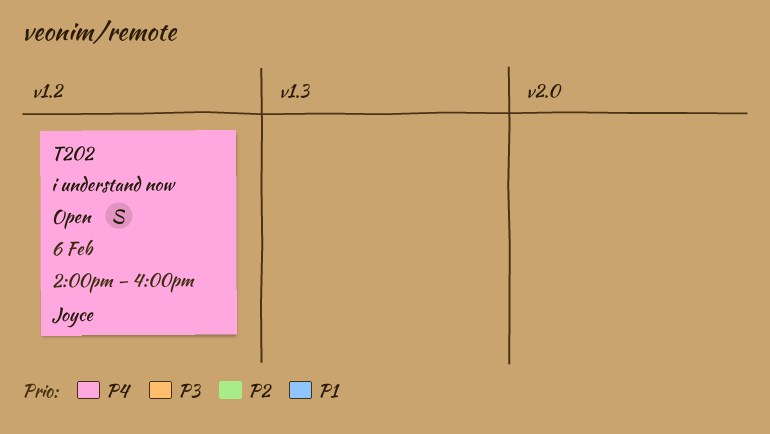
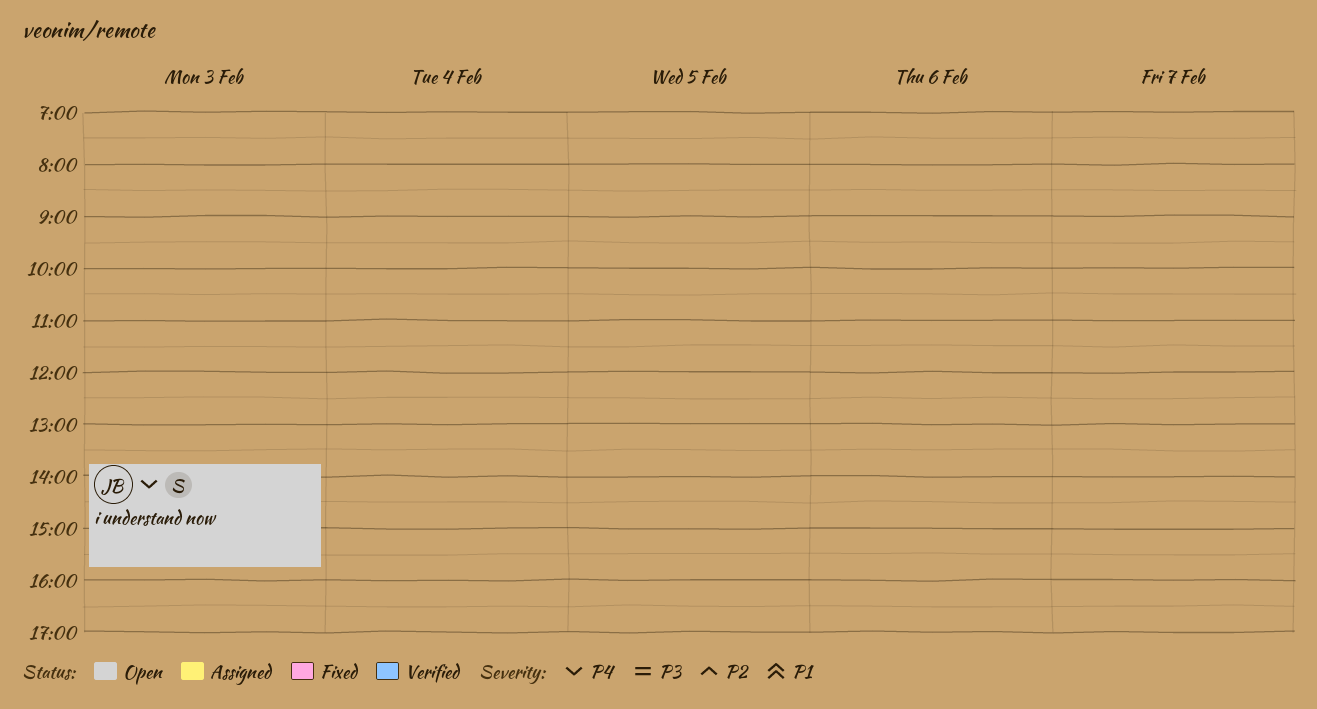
i understand now, day: Feb 6 -> Feb 3
i understand now, begins: 14:00 -> 13:45
i understand now, ends: 16:00 -> 15:45

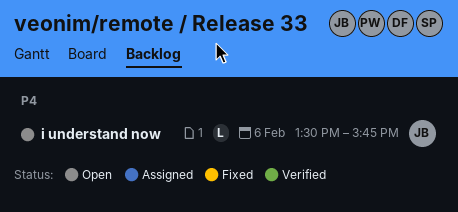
i understand now, estimate: S -> L
i understand now, day: Feb 3 -> Feb 6
i understand now, begins: 13:45 -> 13:30

